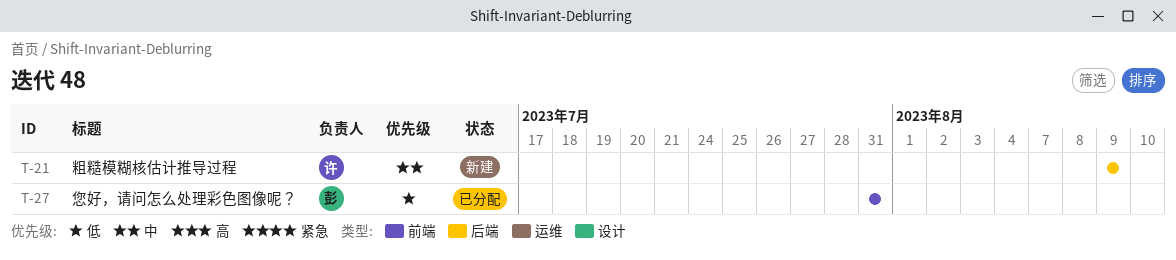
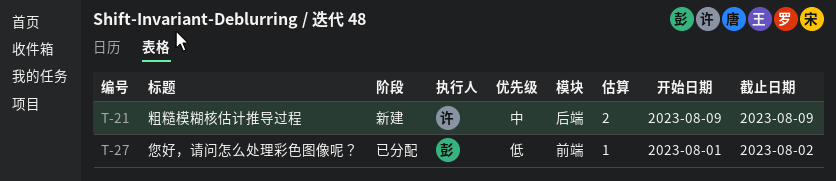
T-27, start: Jul 31 -> Aug 1
T-27, due: Jul 31 -> Aug 2

